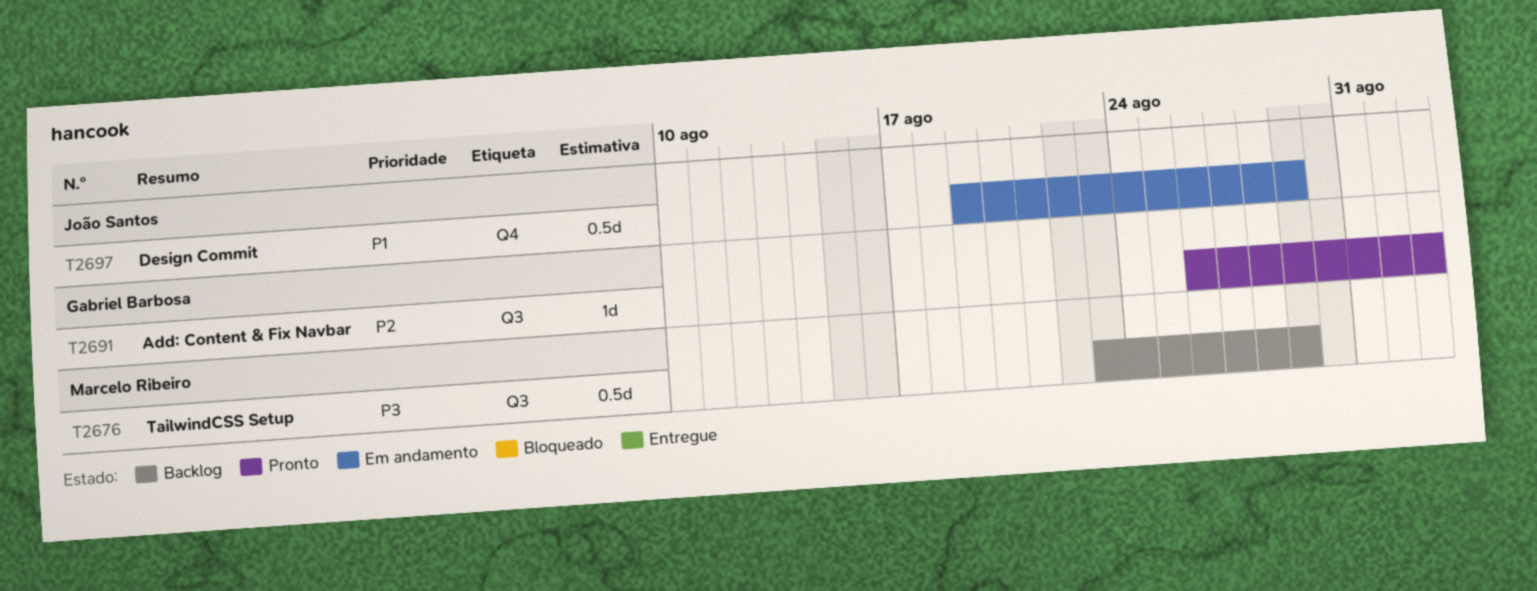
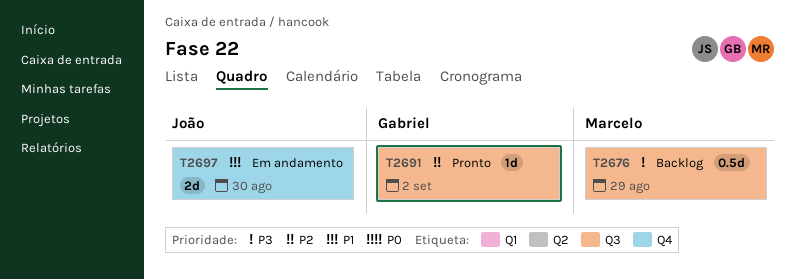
T2697, estimate: 0.5d -> 2d
T2697, due: Aug 29 -> Aug 30

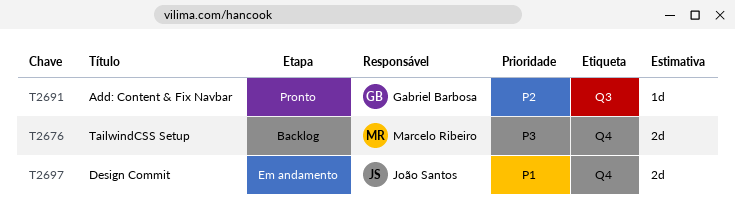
T2676, label: Q3 -> Q4
T2676, estimate: 0.5d -> 2d

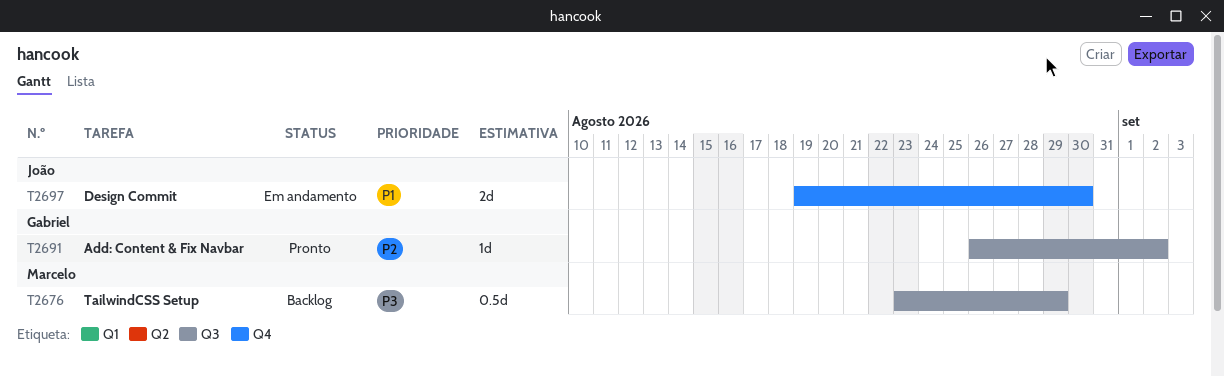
T2676, label: Q4 -> Q3
T2676, estimate: 2d -> 0.5d

